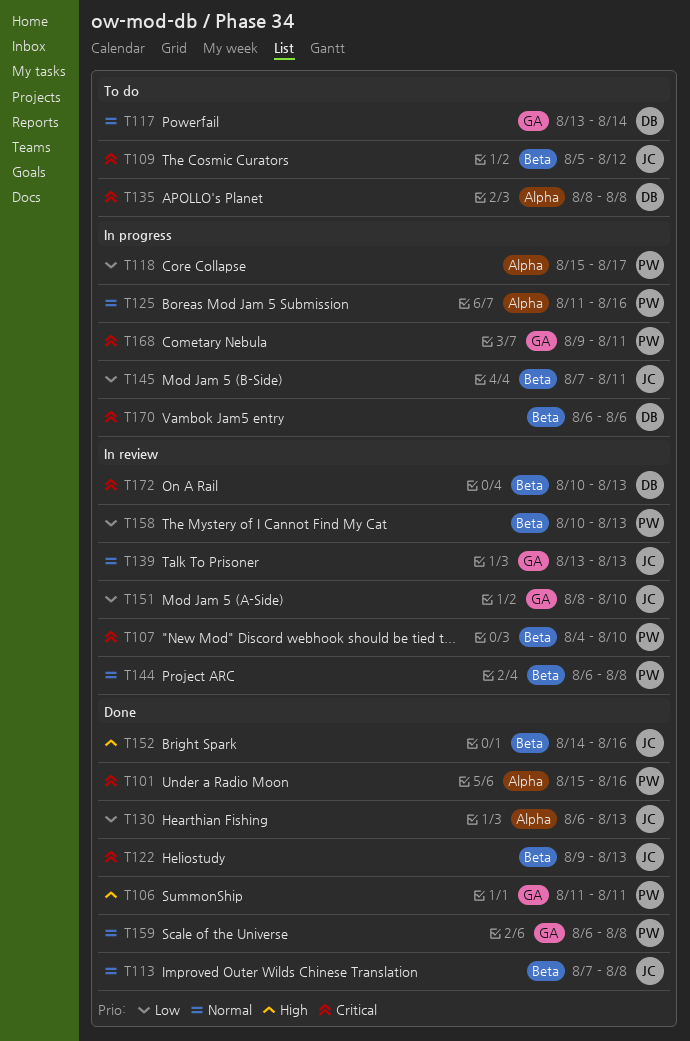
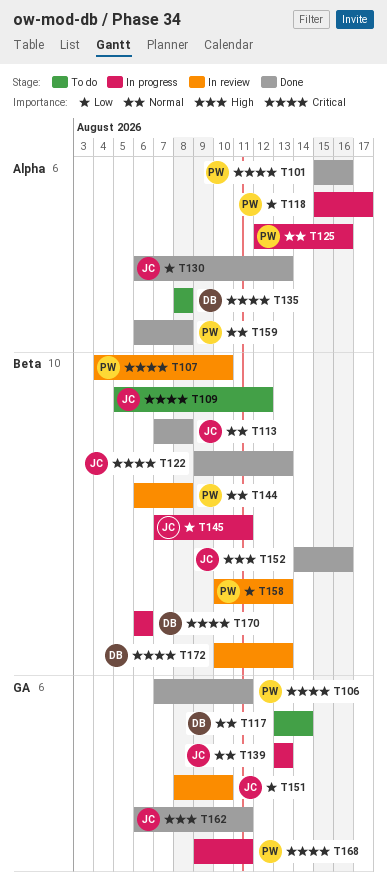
T106, priority: High -> Critical
T106, start: Aug 11 -> Aug 7
T125, start: Aug 11 -> Aug 12
T139, status: In review -> In progress
T159, label: GA -> Alpha
T162: none -> present

